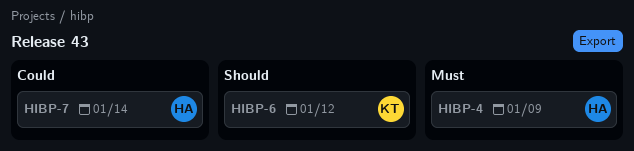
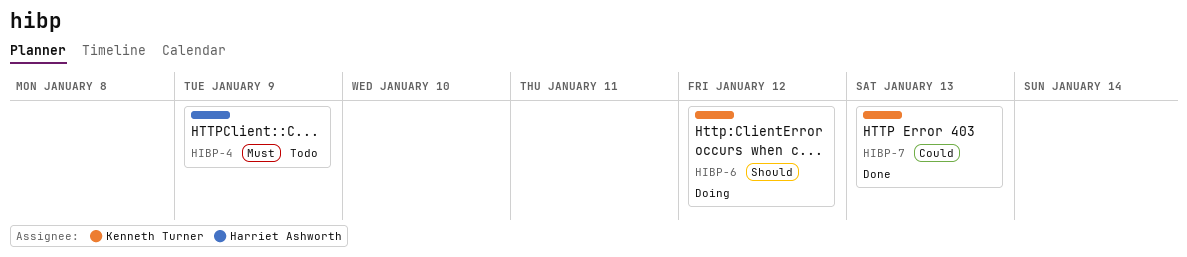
HIBP-7, owner: Harriet Ashworth -> Kenneth Turner
HIBP-7, due: Jan 14 -> Jan 13

